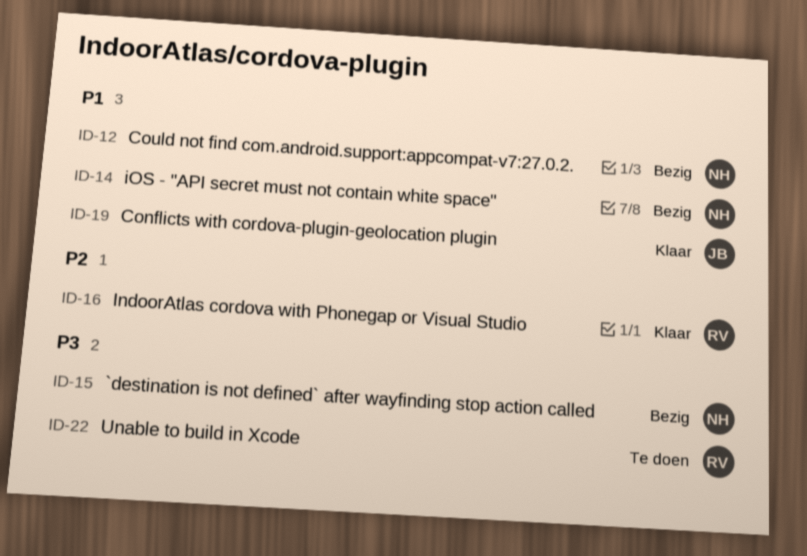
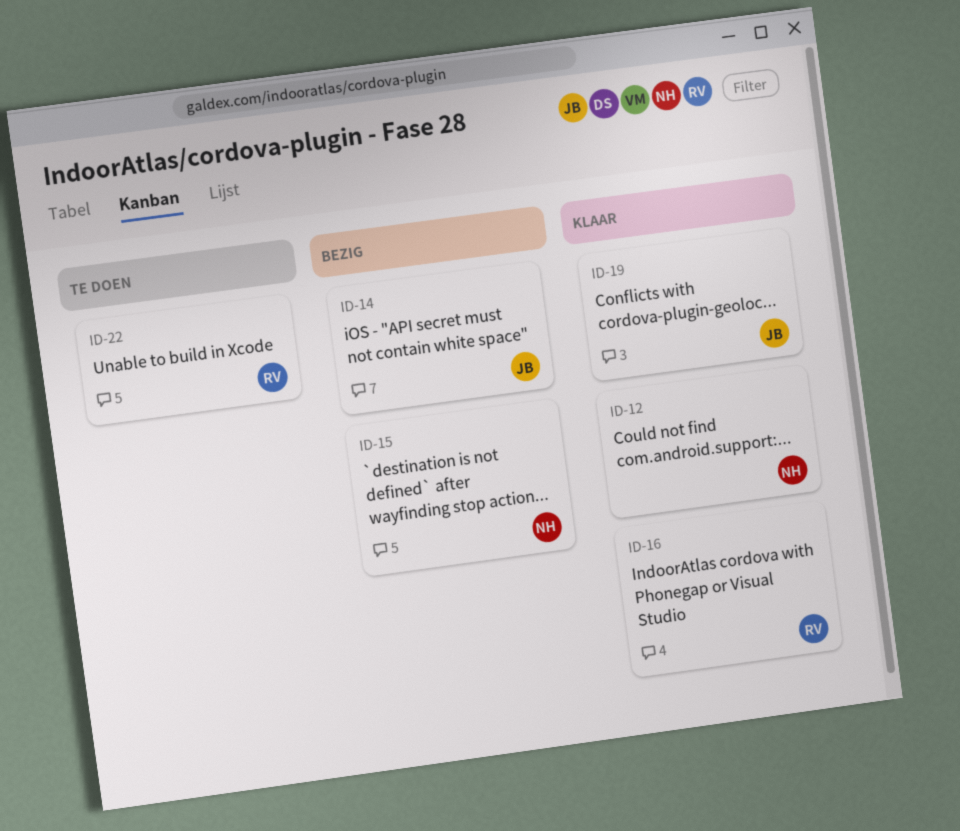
ID-12, status: Bezig -> Klaar
ID-14, owner: NH -> JB

